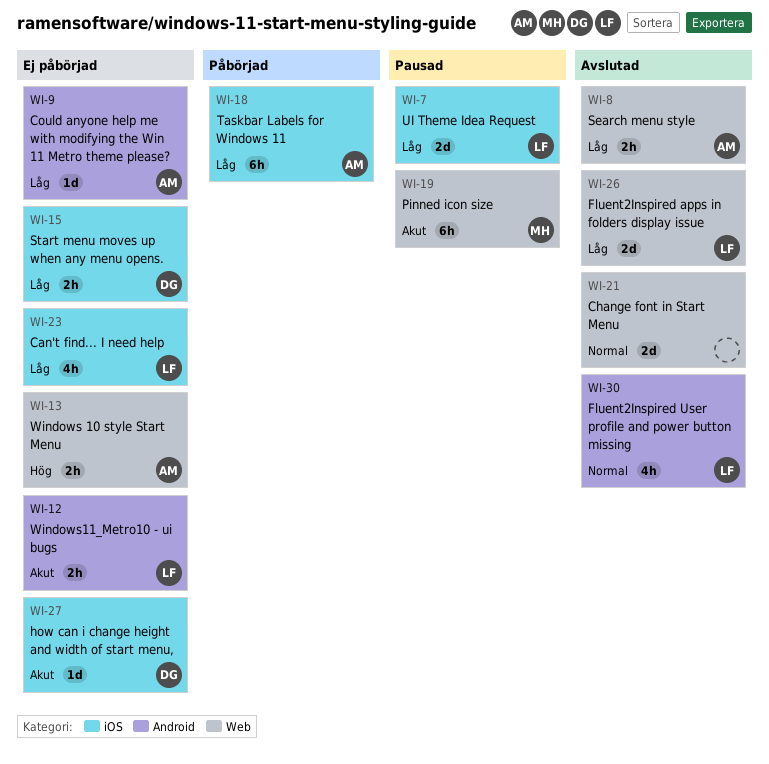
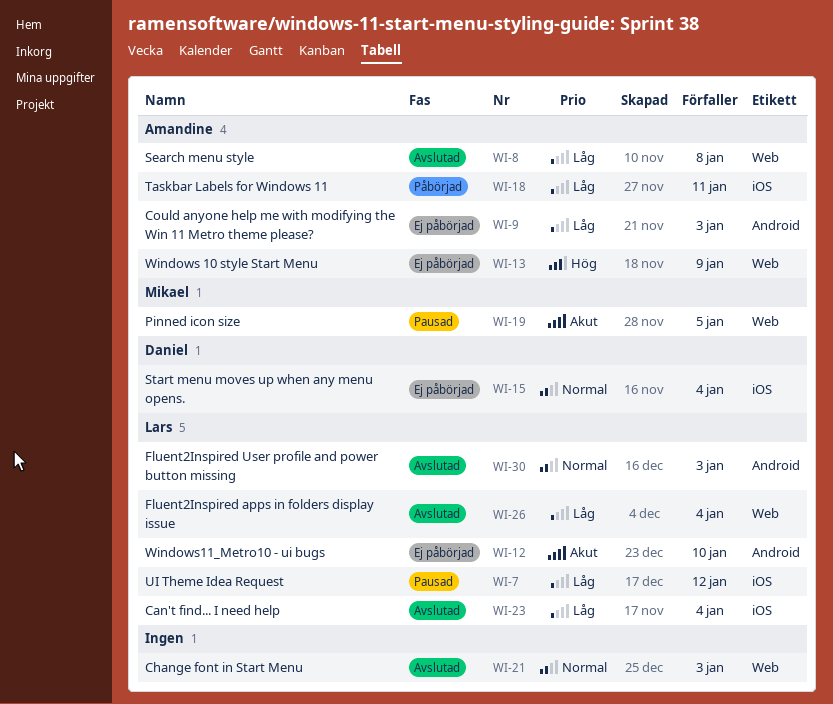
WI-15, priority: Låg -> Normal
WI-23, status: Ej påbörjad -> Avslutad
WI-27: present -> none

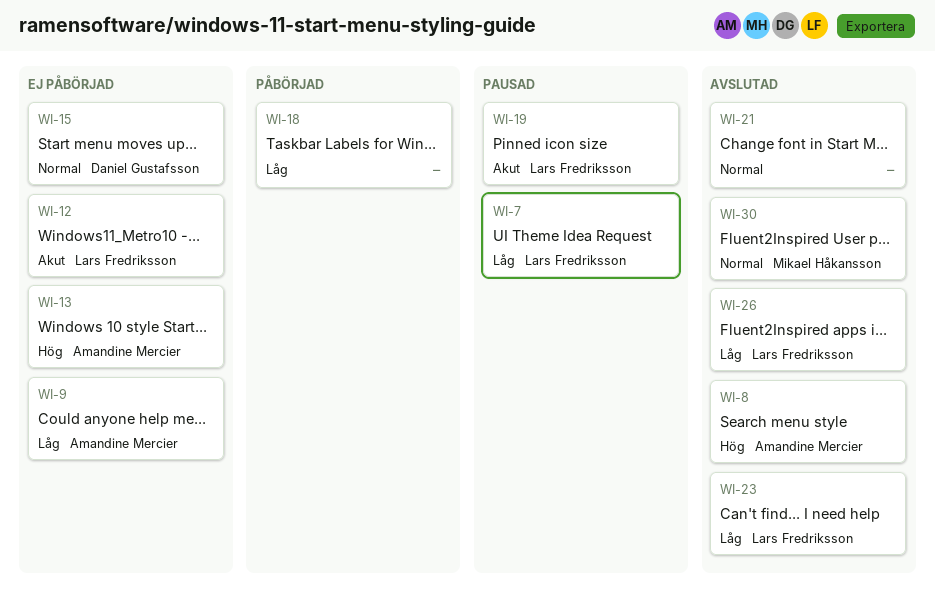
WI-8, priority: Låg -> Hög
WI-18, owner: Amandine Mercier -> none
WI-19, owner: Mikael Håkansson -> Lars Fredriksson
WI-30, owner: Lars Fredriksson -> Mikael Håkansson

